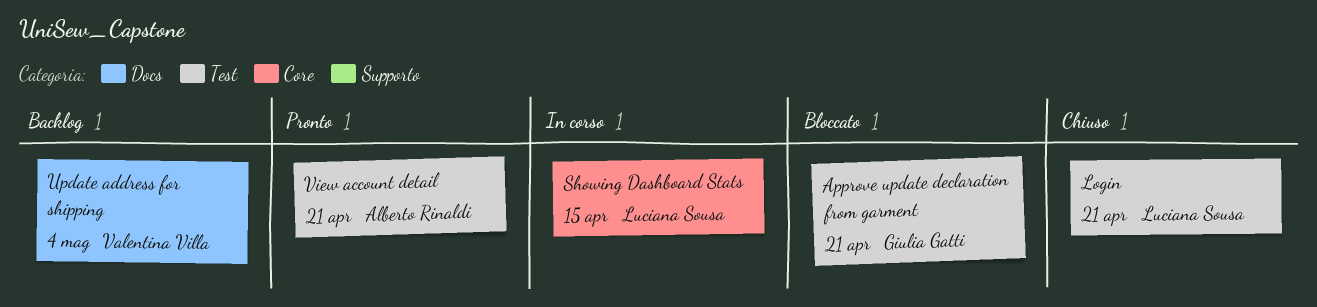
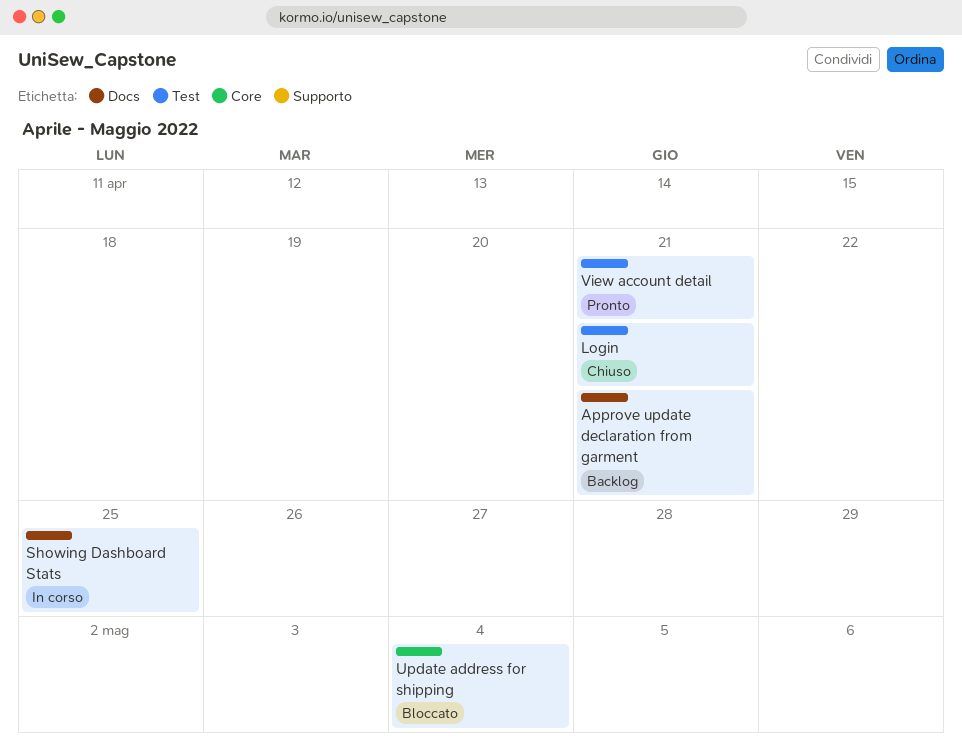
Approve update declaration from garment, status: Bloccato -> Backlog
Approve update declaration from garment, label: Test -> Docs
Showing Dashboard Stats, label: Core -> Docs
Showing Dashboard Stats, due: Apr 15 -> Apr 25
Update address for shipping, status: Backlog -> Bloccato
Update address for shipping, label: Docs -> Core

